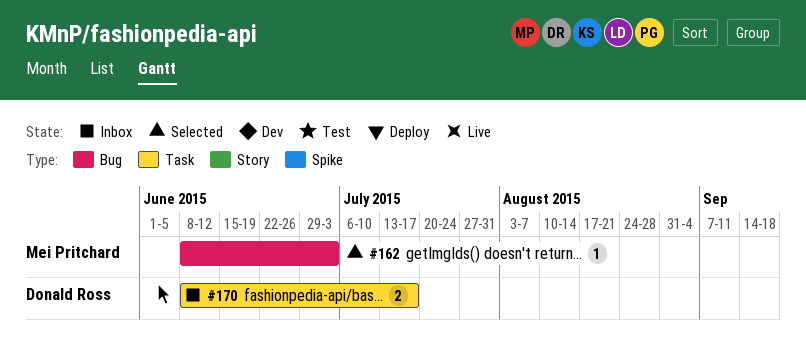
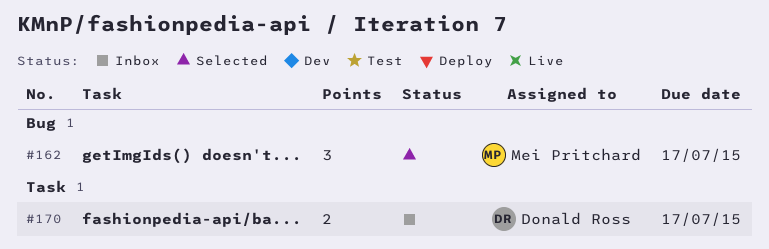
#162, estimate: 1 -> 3
#162, due: Jul 3 -> Jul 17

